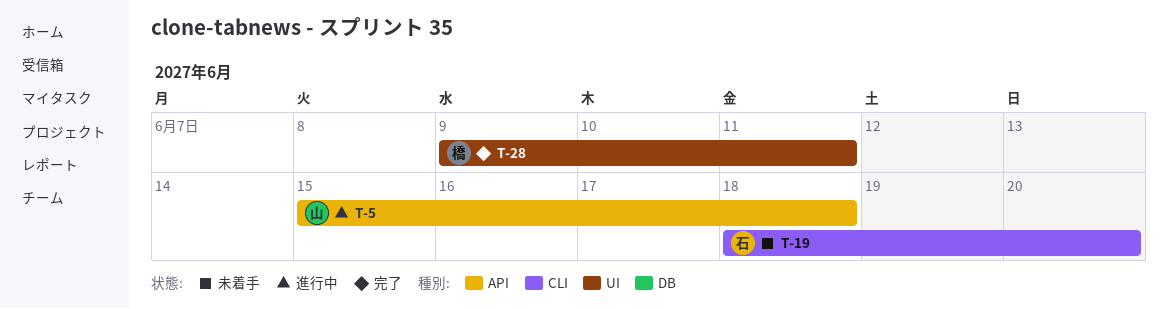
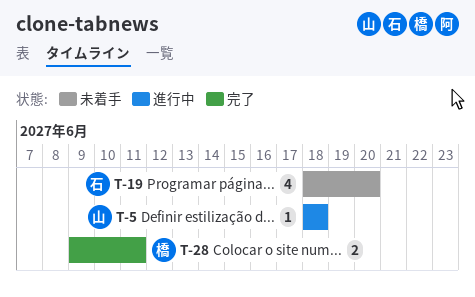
T-5, start: Jun 15 -> Jun 18

